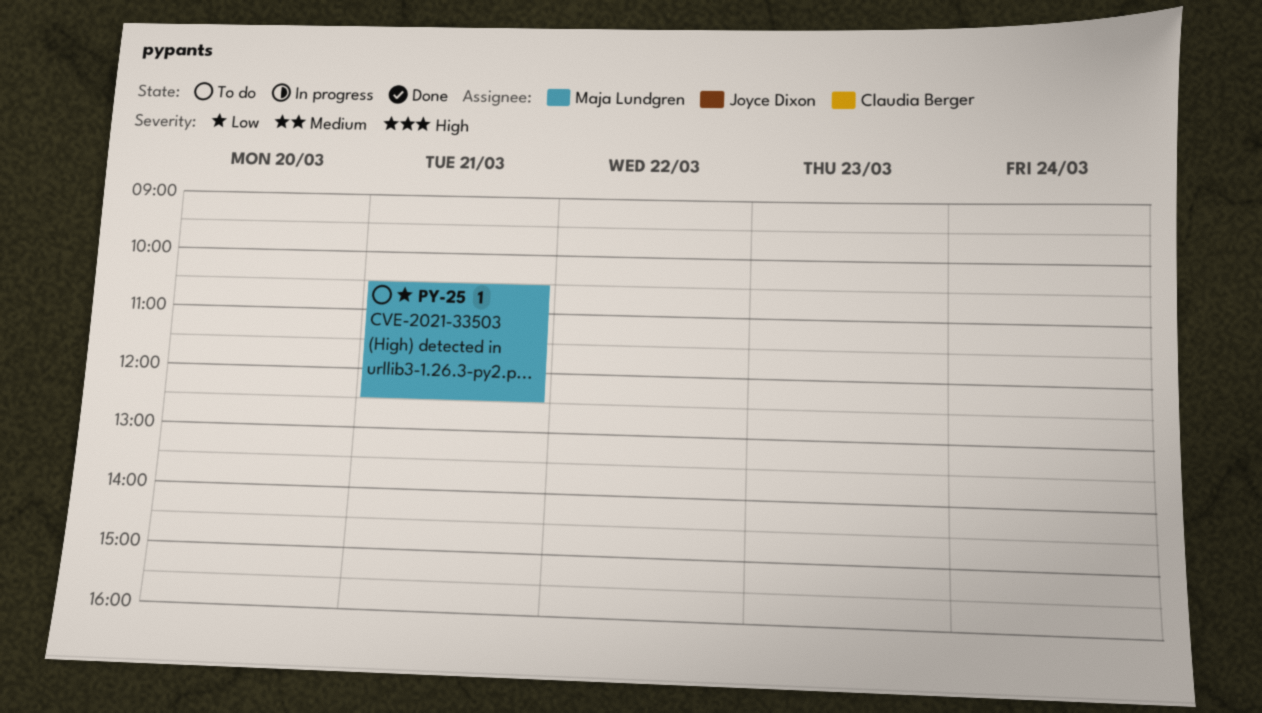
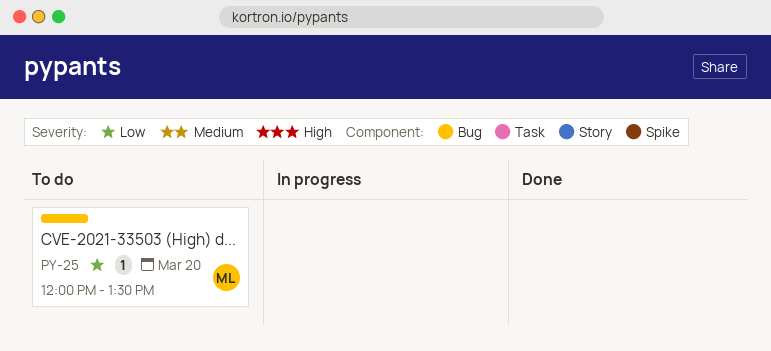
PY-25, day: Mar 21 -> Mar 20
PY-25, begins: 10:30 -> 12:00
PY-25, ends: 12:30 -> 13:30

